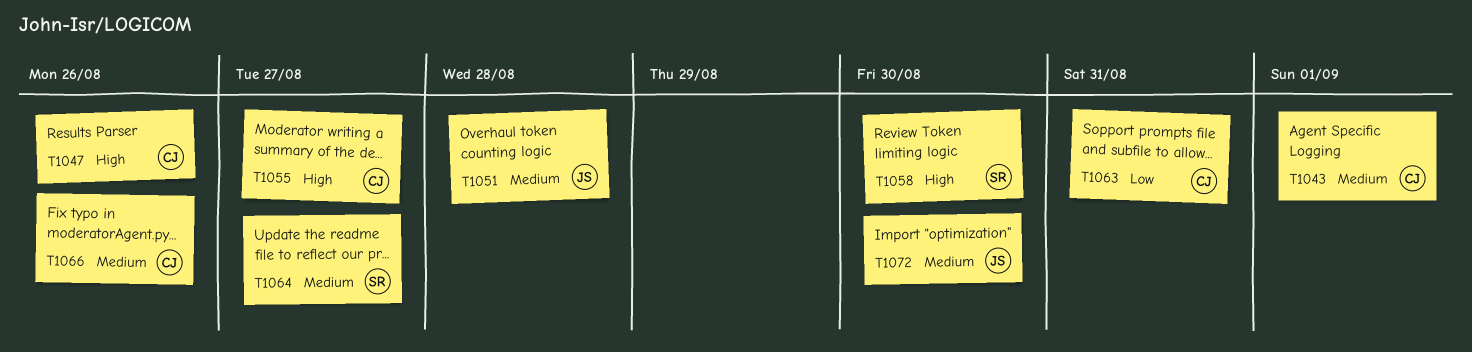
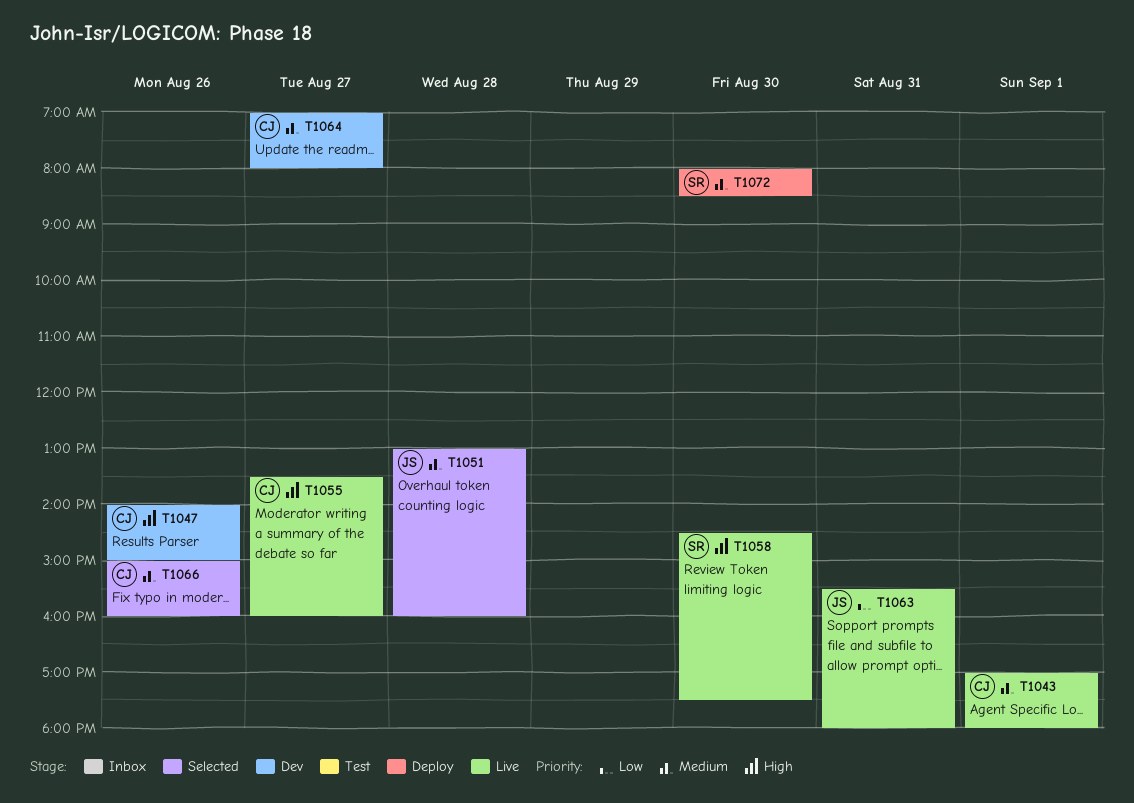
T1063, owner: CJ -> JS
T1064, owner: SR -> CJ
T1072, owner: JS -> SR

